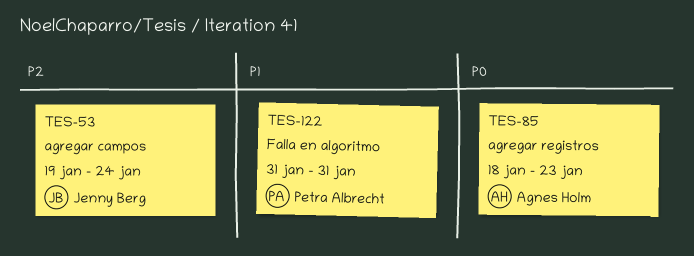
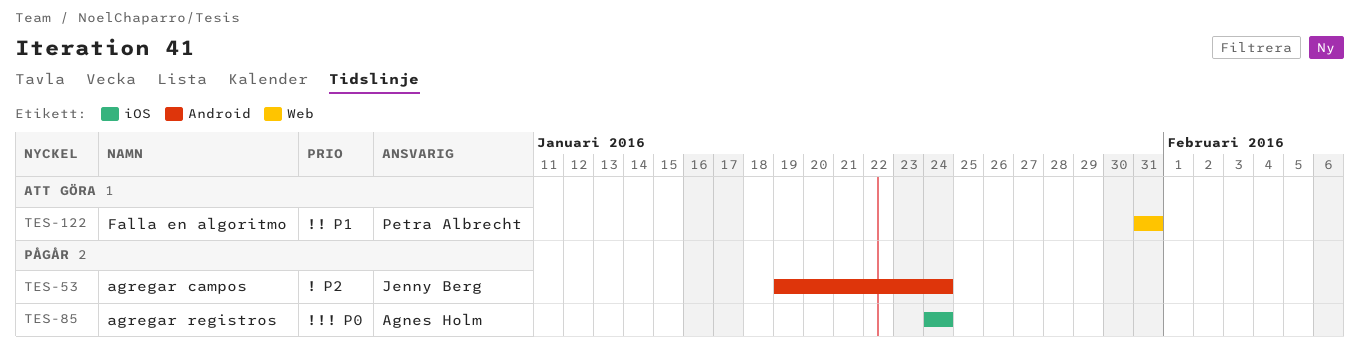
TES-85, start: Jan 18 -> Jan 24
TES-85, due: Jan 23 -> Jan 24

